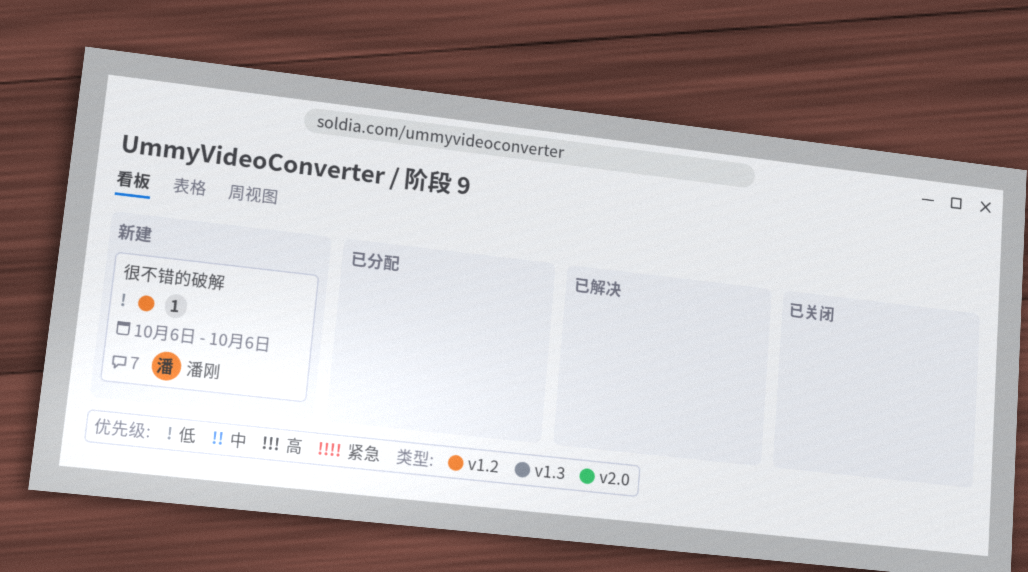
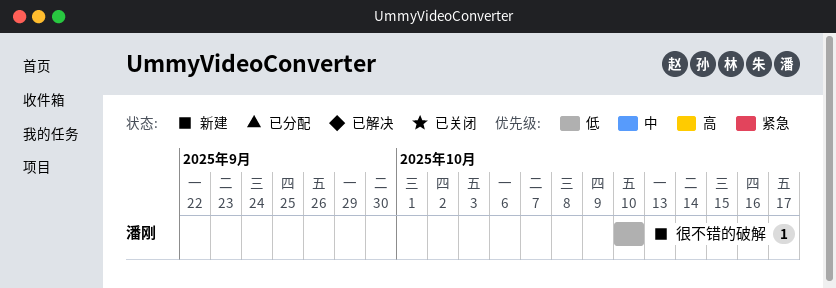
很不错的破解, start: Oct 6 -> Oct 10
很不错的破解, due: Oct 6 -> Oct 10

